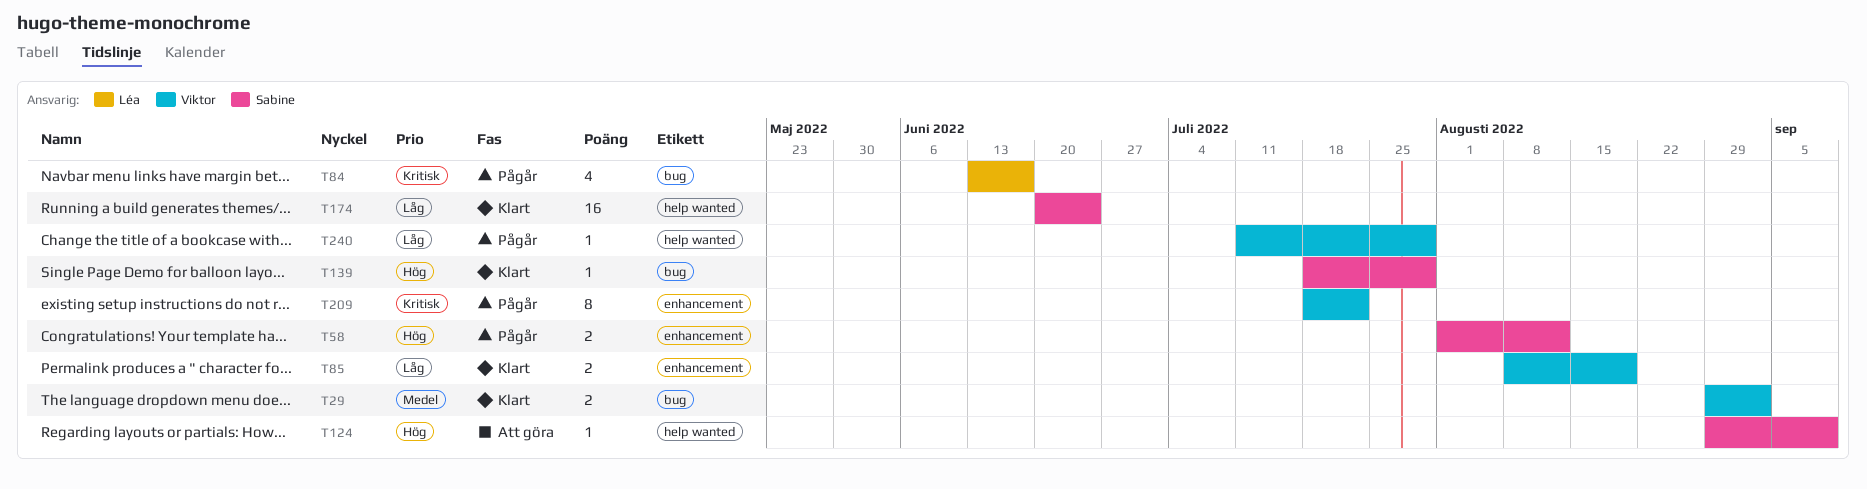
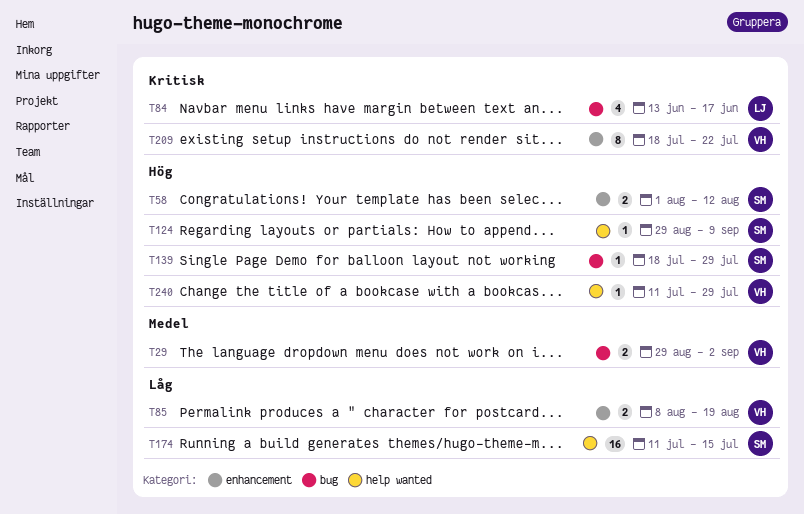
T174, start: Jun 20 -> Jul 11
T174, due: Jun 24 -> Jul 15
T240, priority: Låg -> Hög

